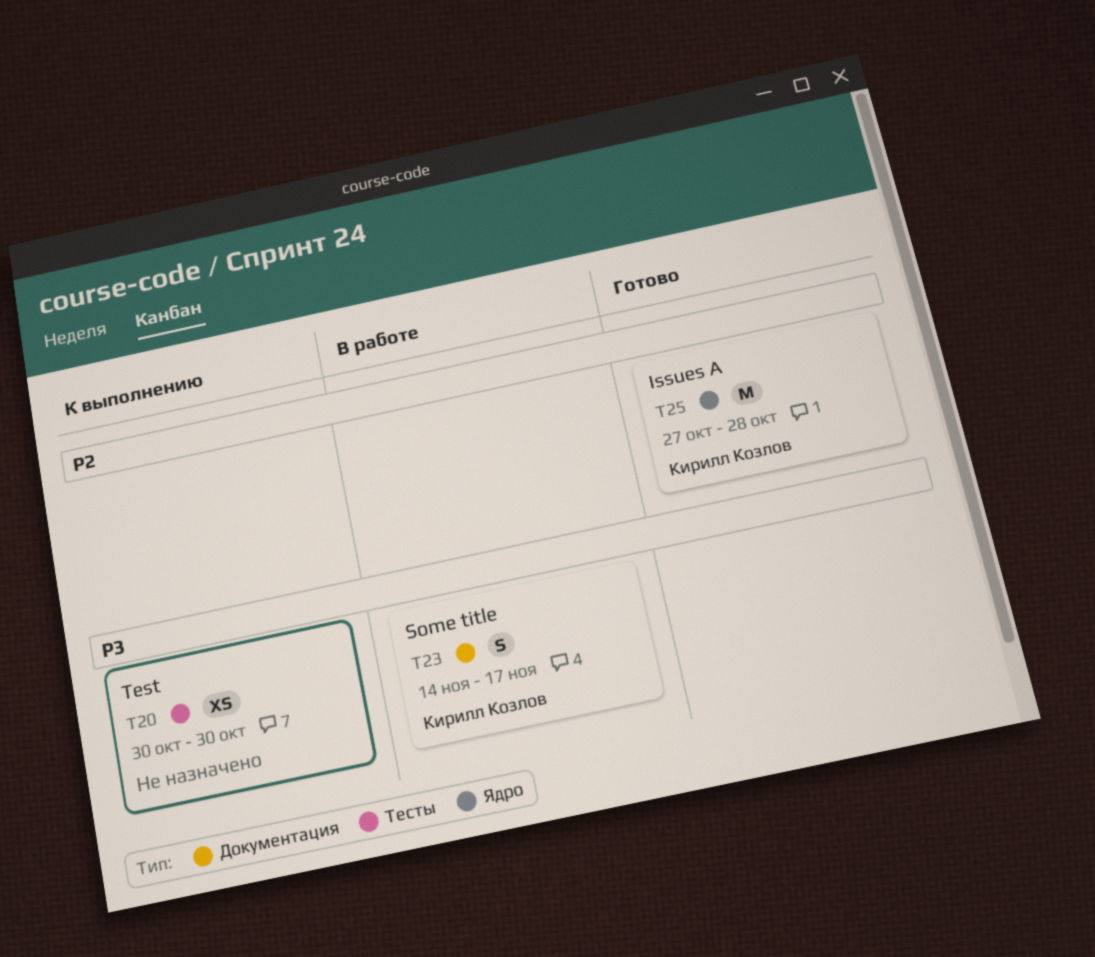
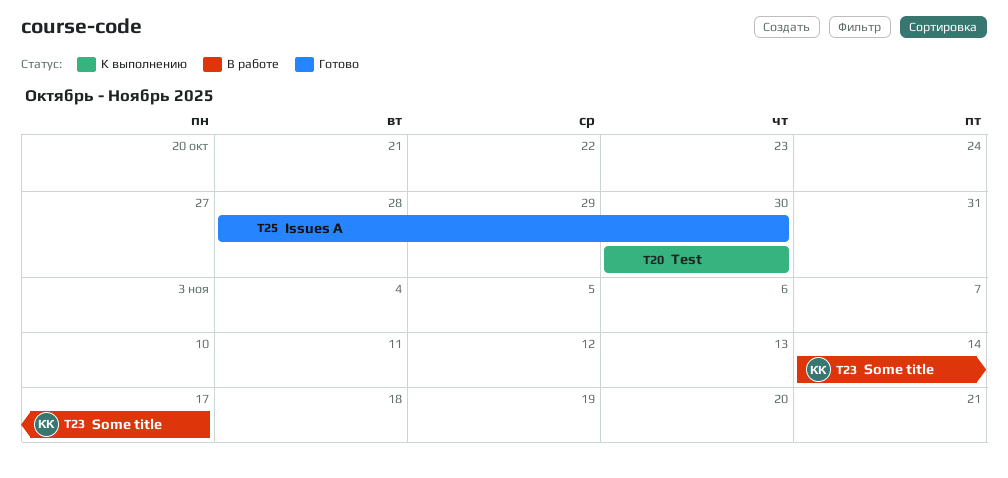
T25, owner: Кирилл Козлов -> none
T25, start: Oct 27 -> Oct 28
T25, due: Oct 28 -> Oct 30

